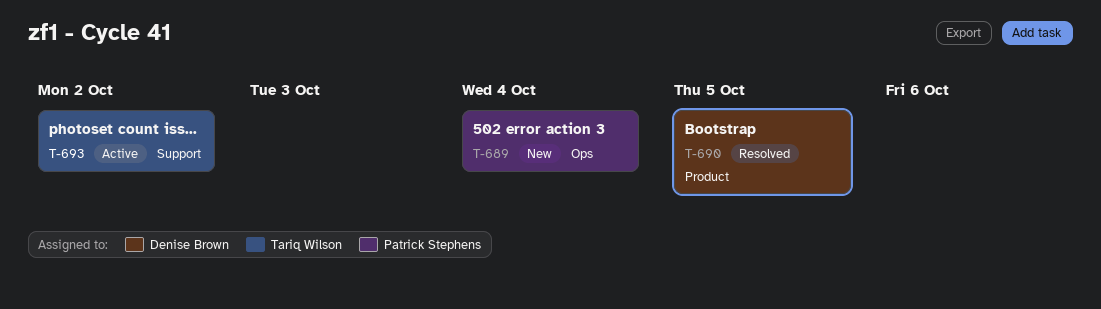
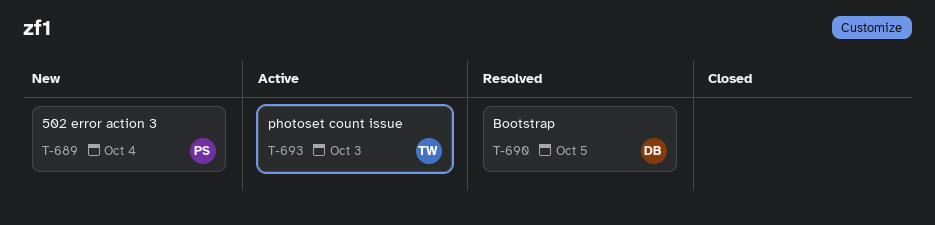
T-693, due: Oct 2 -> Oct 3

